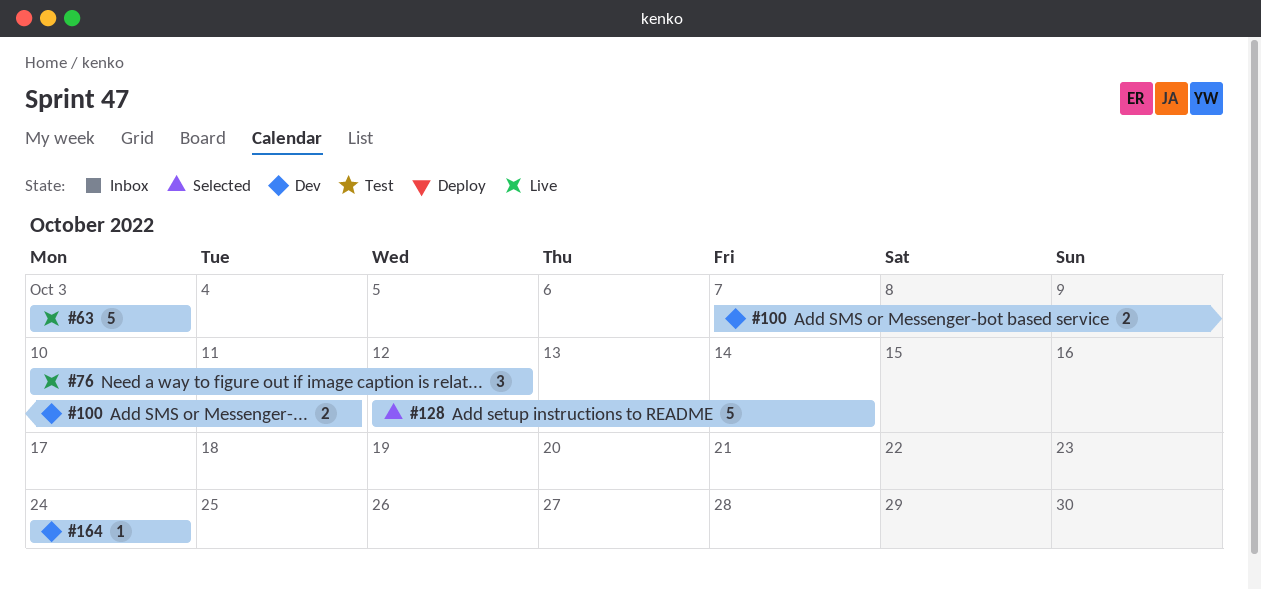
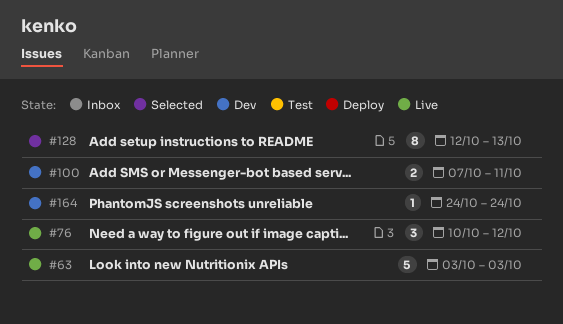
#128, estimate: 5 -> 8
#128, due: Oct 14 -> Oct 13

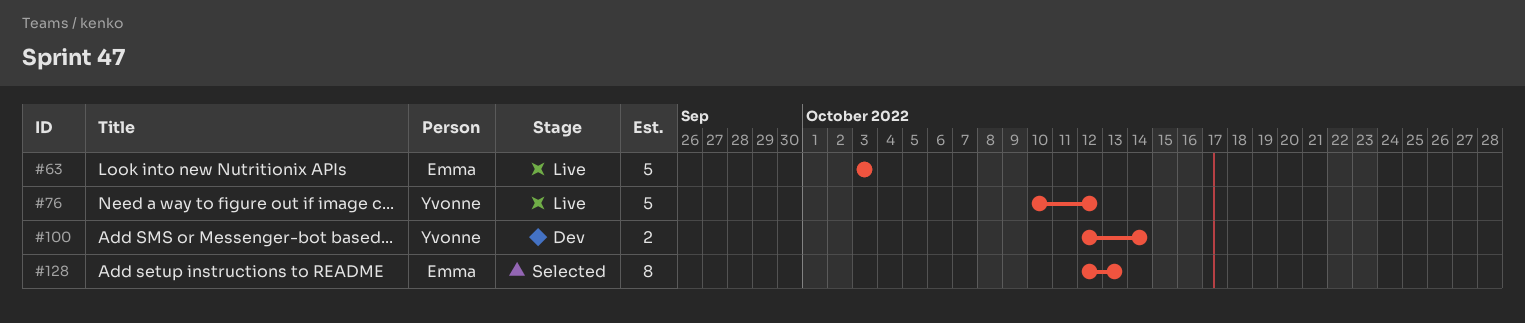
#76, estimate: 3 -> 5
#100, start: Oct 7 -> Oct 12
#100, due: Oct 11 -> Oct 14
#164: present -> none

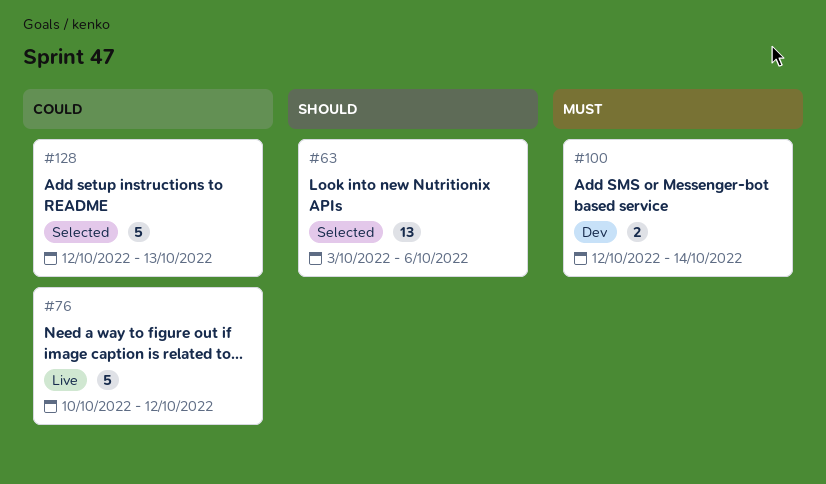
#63, status: Live -> Selected
#63, estimate: 5 -> 13
#63, due: Oct 3 -> Oct 6
#128, estimate: 8 -> 5

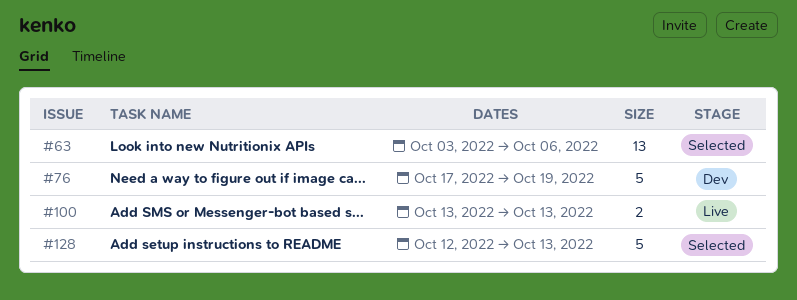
#76, status: Live -> Dev
#76, start: Oct 10 -> Oct 17
#76, due: Oct 12 -> Oct 19
#100, status: Dev -> Live
#100, start: Oct 12 -> Oct 13
#100, due: Oct 14 -> Oct 13

